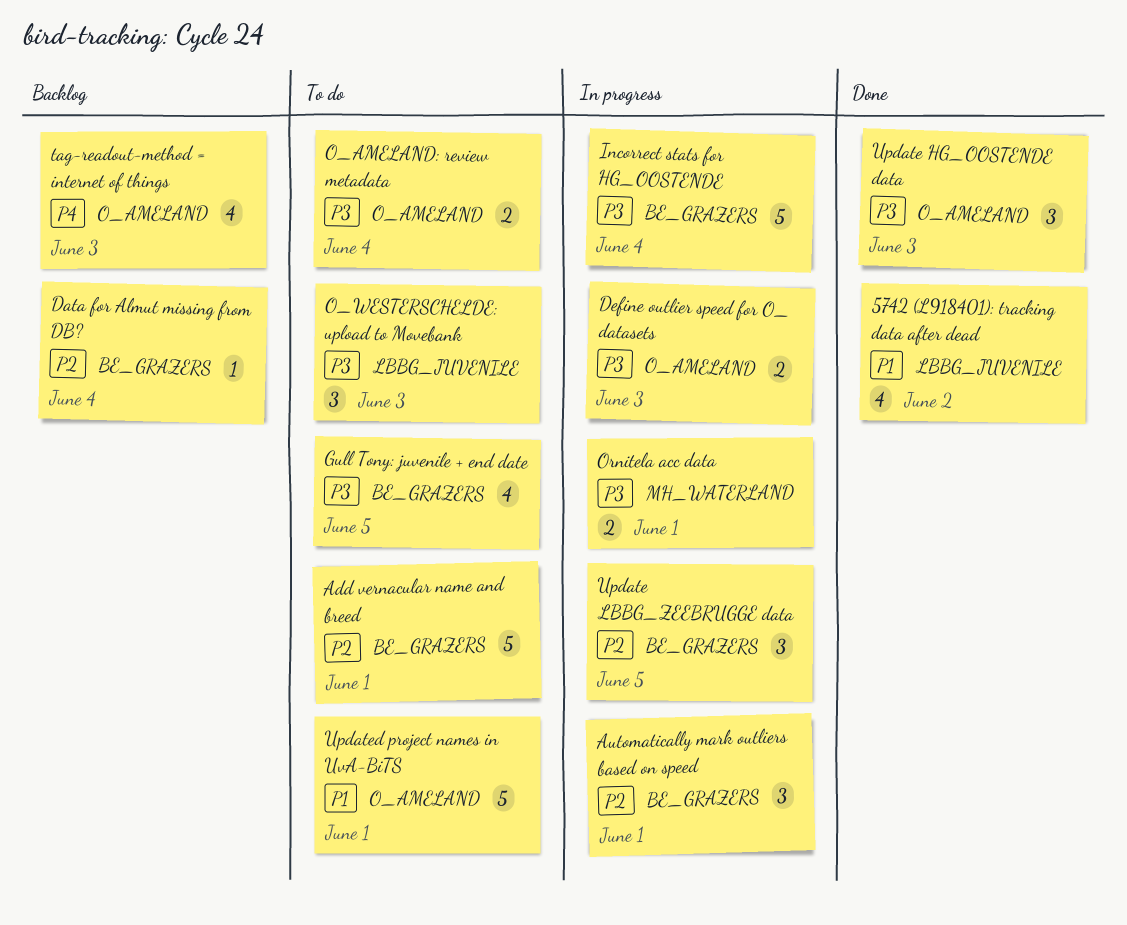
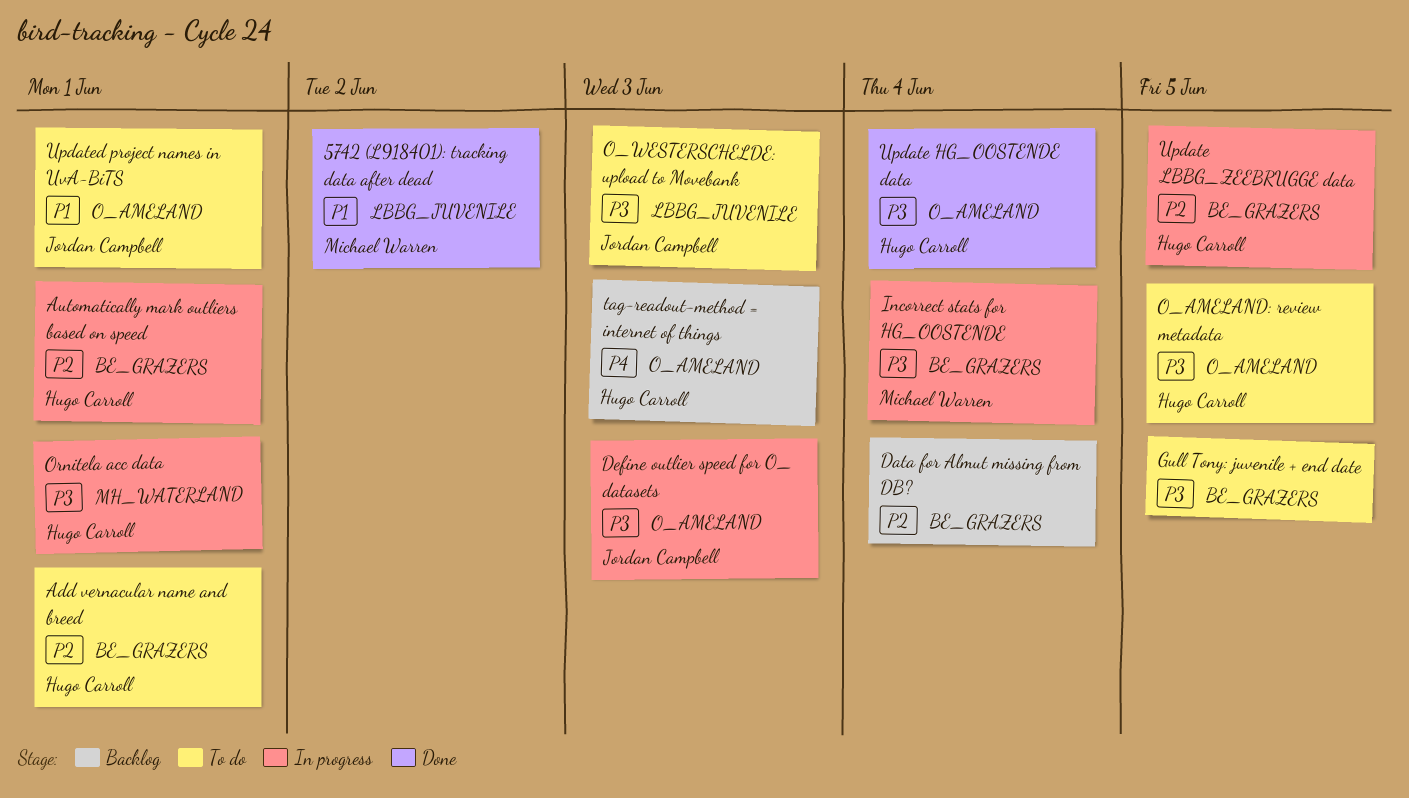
O_AMELAND: review metadata, due: Jun 4 -> Jun 5
Update HG_OOSTENDE data, due: Jun 3 -> Jun 4

